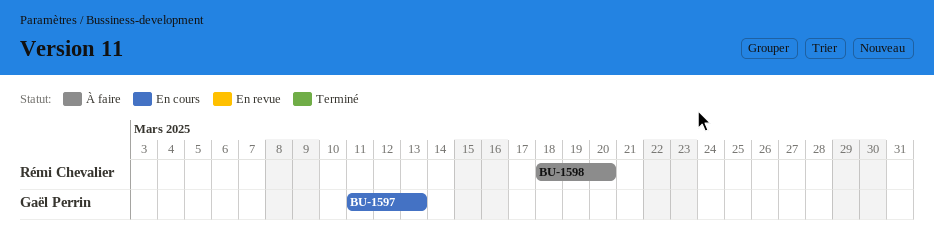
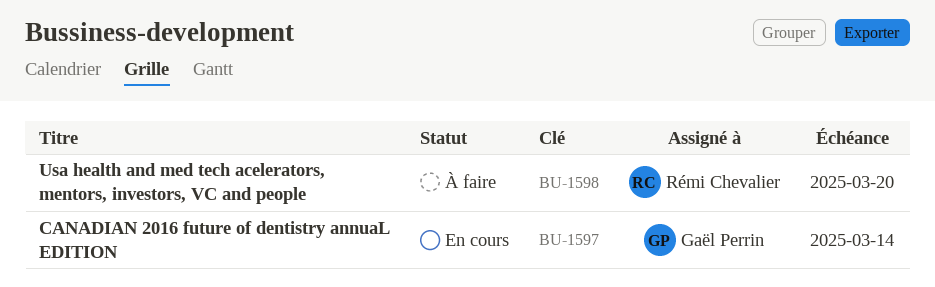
BU-1597, due: Mar 13 -> Mar 14

